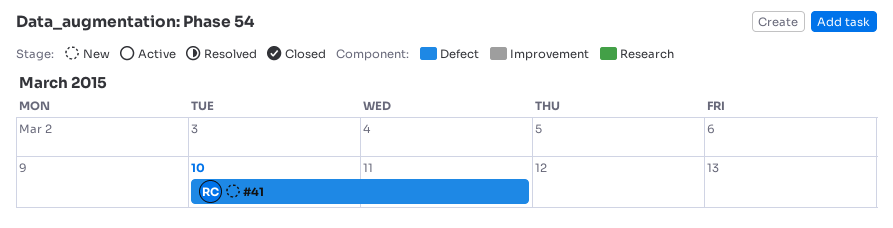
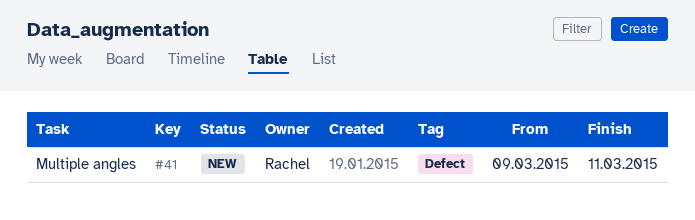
#41, start: Mar 10 -> Mar 9

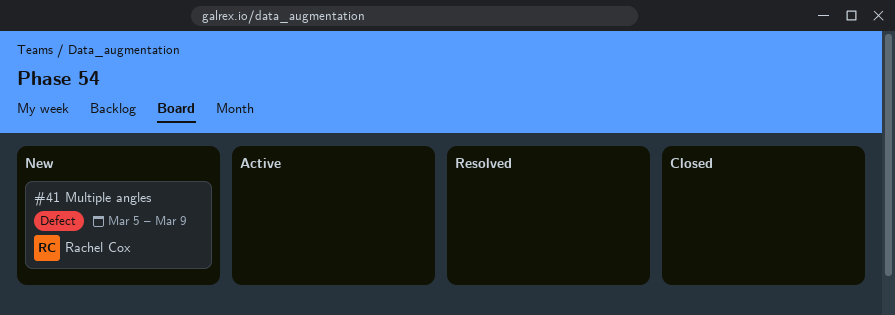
#41, start: Mar 9 -> Mar 5
#41, due: Mar 11 -> Mar 9

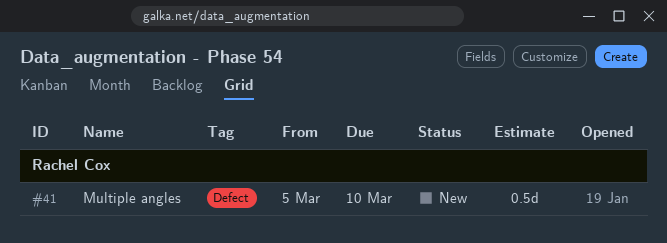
#41, due: Mar 9 -> Mar 10

